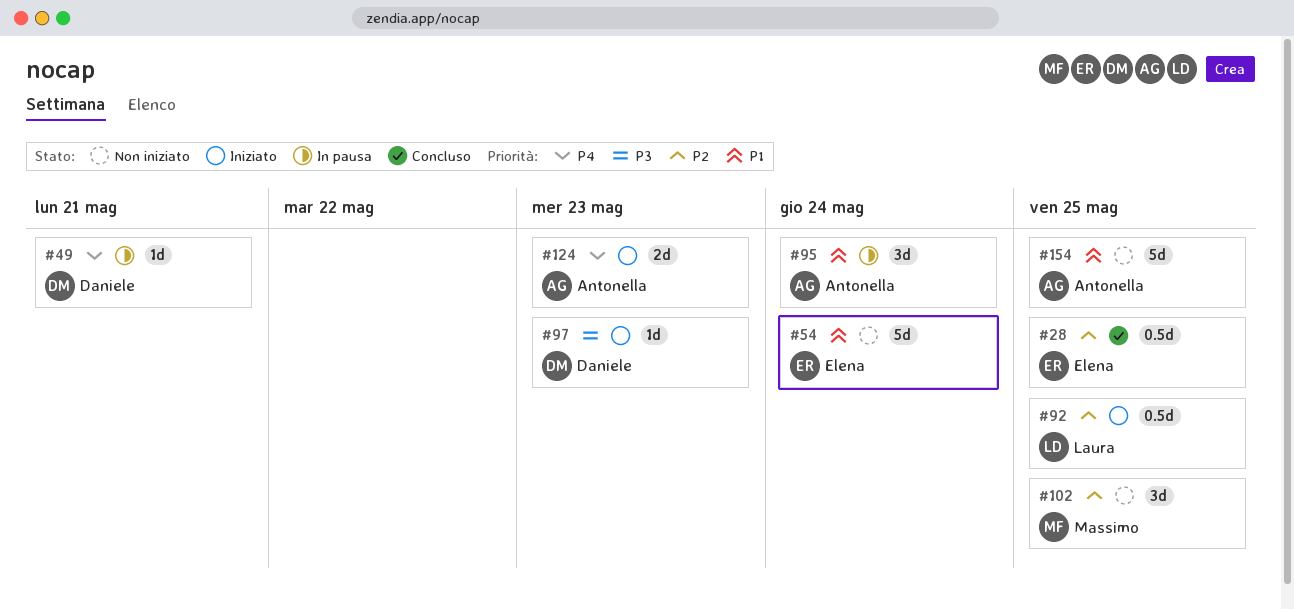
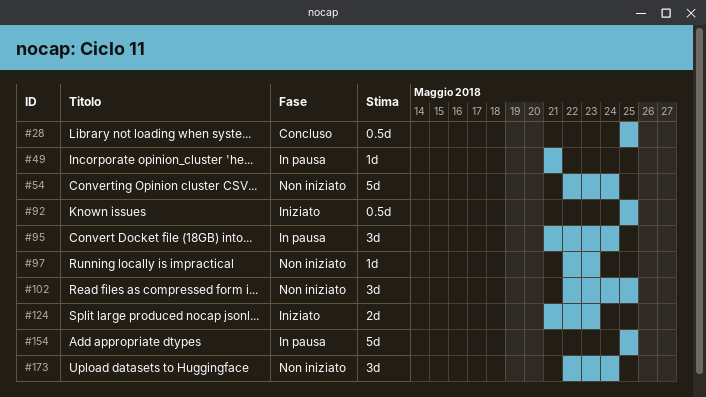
#97, status: Iniziato -> Non iniziato
#154, status: Non iniziato -> In pausa
#173: none -> present

